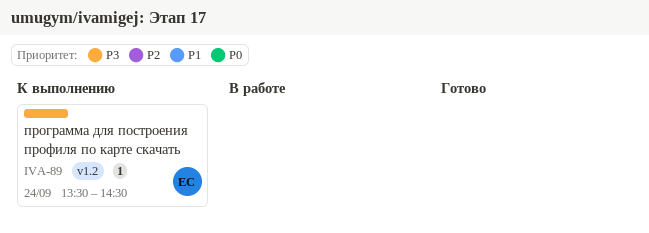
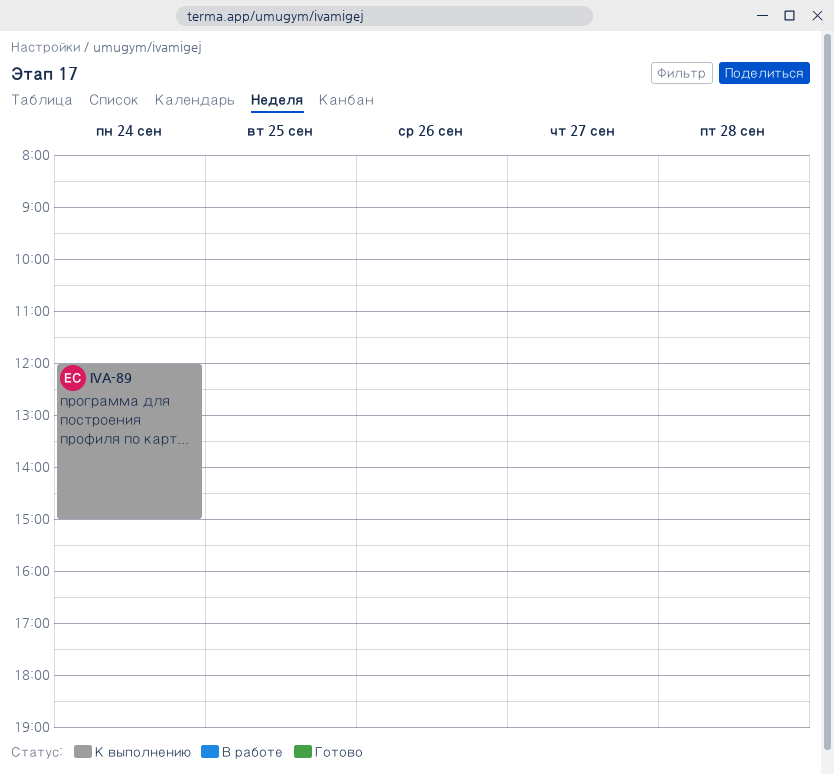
IVA-89, begins: 13:30 -> 12:00
IVA-89, ends: 14:30 -> 15:00

